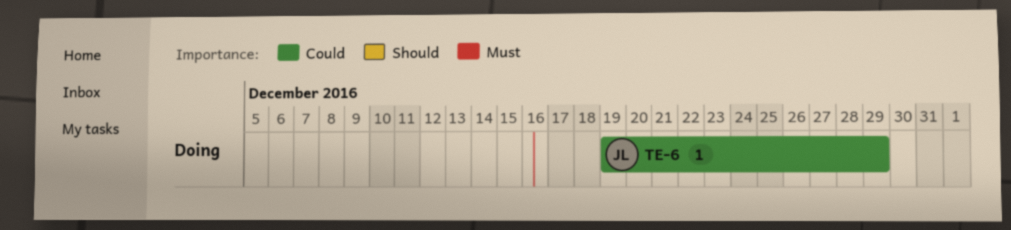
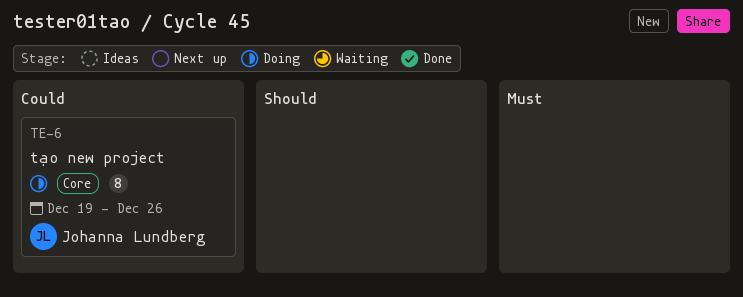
TE-6, estimate: 1 -> 8
TE-6, due: Dec 29 -> Dec 26

